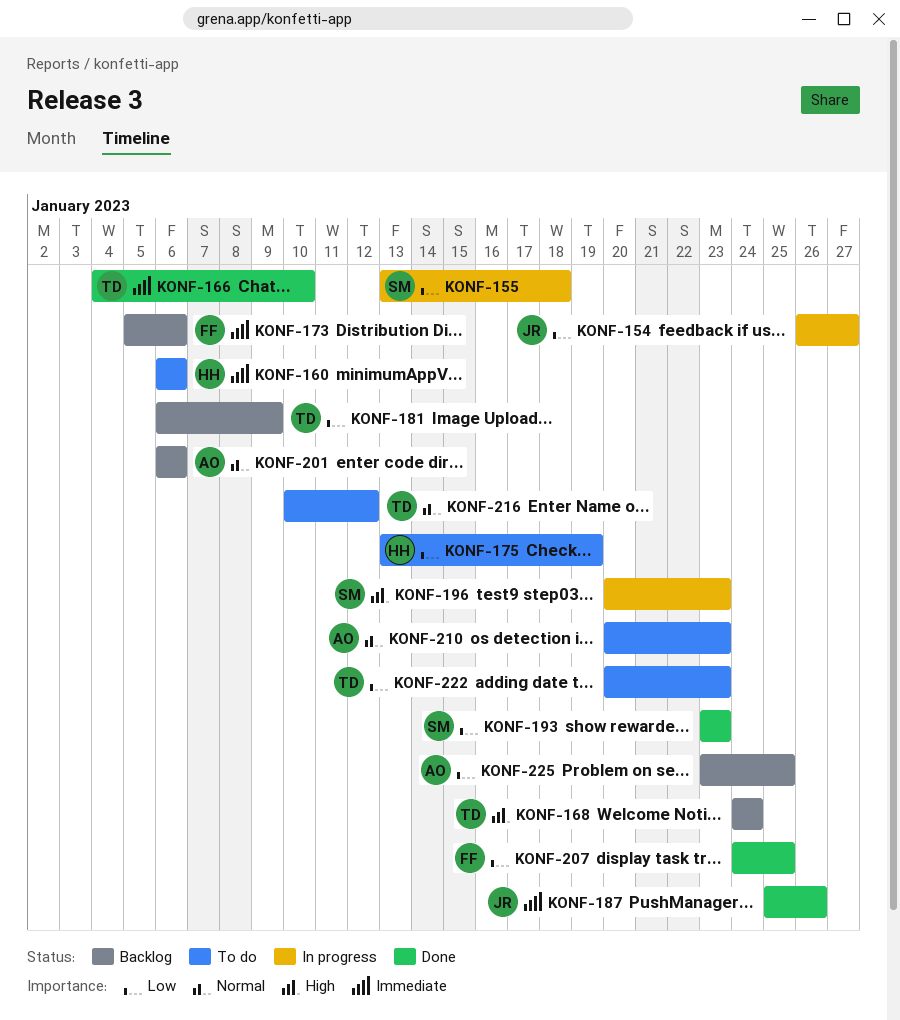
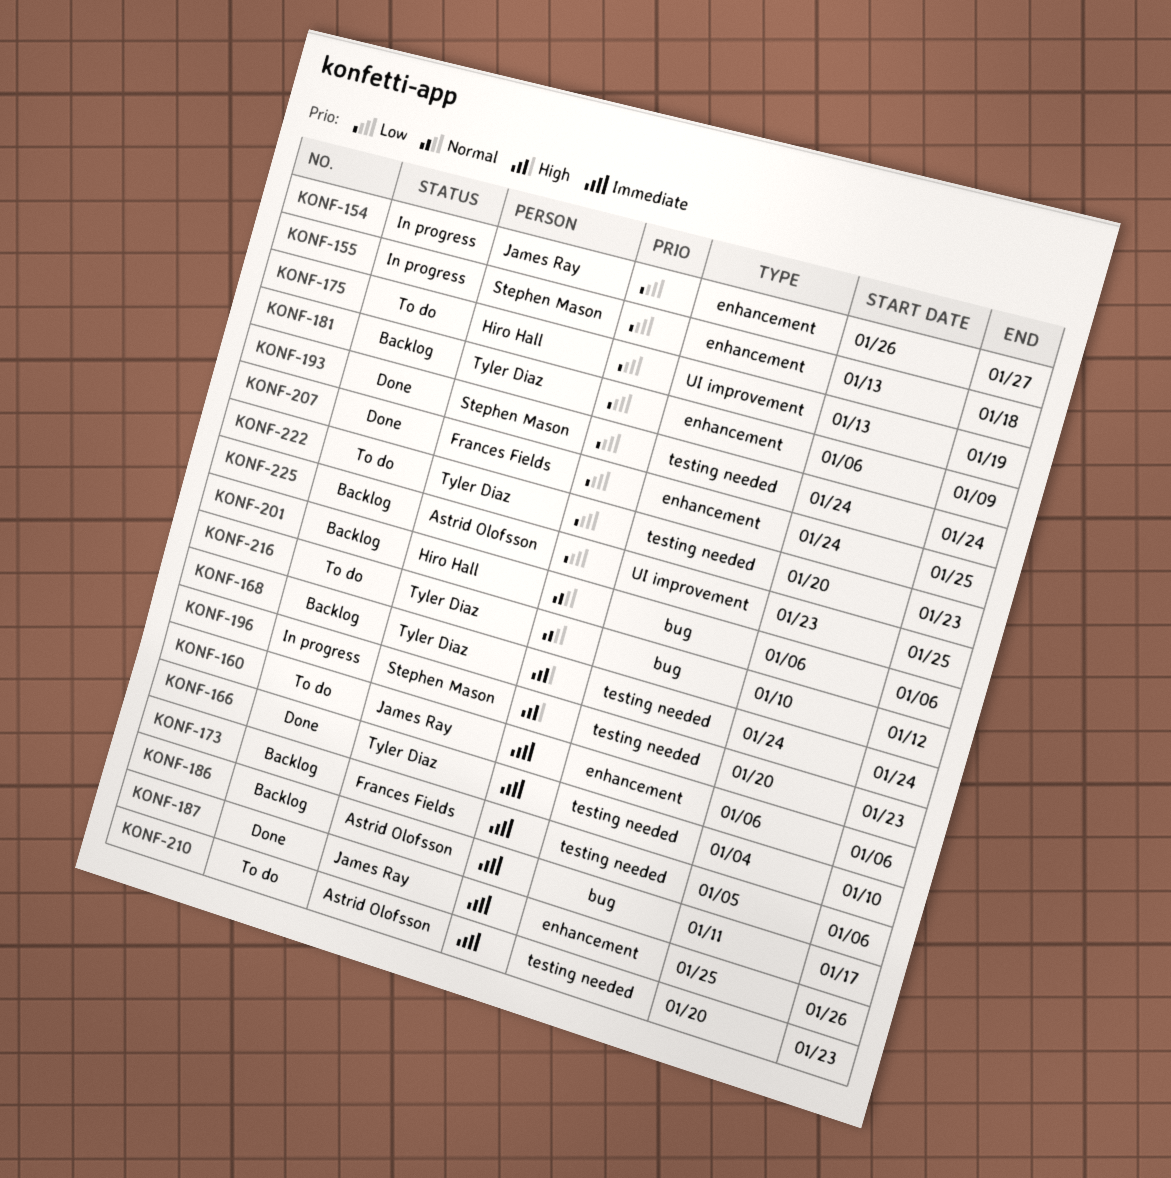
KONF-160, owner: Hiro Hall -> James Ray
KONF-186: none -> present
KONF-193, start: Jan 23 -> Jan 24
KONF-193, due: Jan 23 -> Jan 24
KONF-201, owner: Astrid Olofsson -> Hiro Hall
KONF-210, priority: Normal -> Immediate

